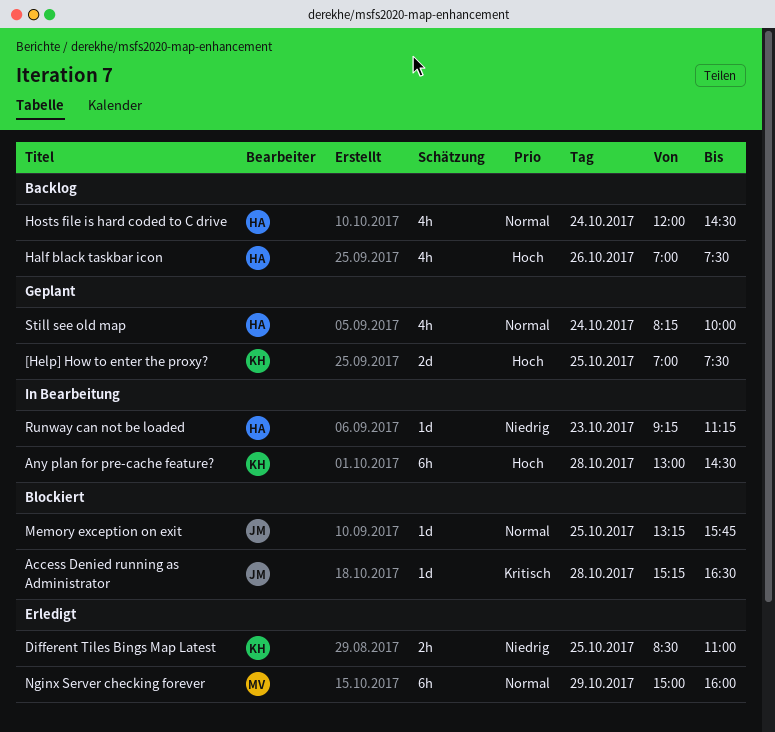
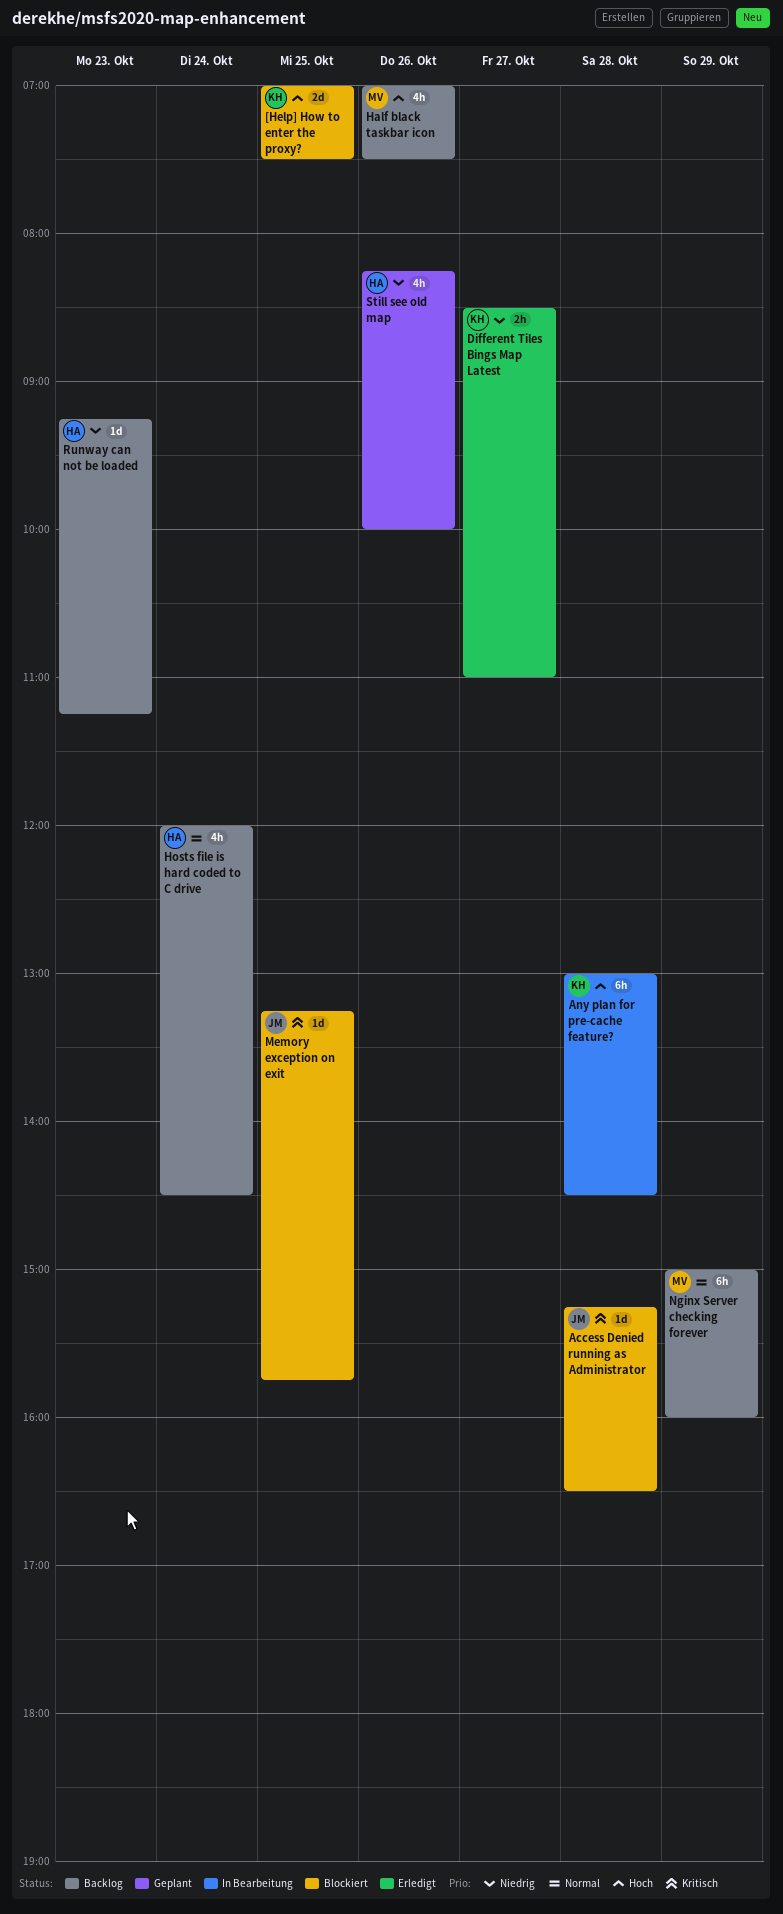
[Help] How to enter the proxy?, status: Geplant -> Blockiert
Different Tiles Bings Map Latest, day: Oct 25 -> Oct 27
Half black taskbar icon, owner: HA -> MV
Memory exception on exit, priority: Normal -> Kritisch
Nginx Server checking forever, status: Erledigt -> Backlog
Runway can not be loaded, status: In Bearbeitung -> Backlog
Still see old map, priority: Normal -> Niedrig
Still see old map, day: Oct 24 -> Oct 26

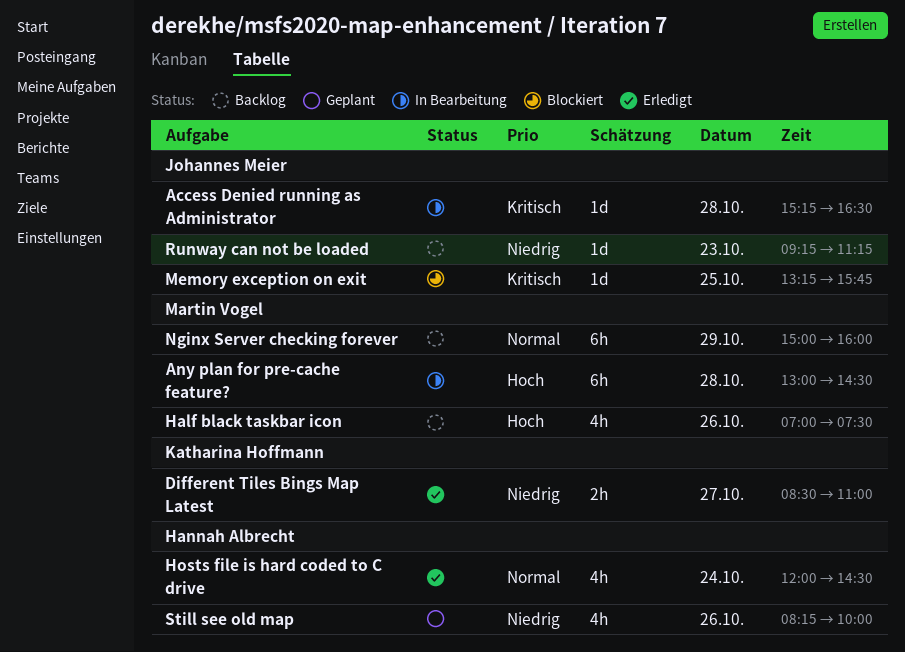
[Help] How to enter the proxy?: present -> none
Access Denied running as Administrator, status: Blockiert -> In Bearbeitung
Any plan for pre-cache feature?, owner: Katharina Hoffmann -> Martin Vogel
Hosts file is hard coded to C drive, status: Backlog -> Erledigt
Runway can not be loaded, owner: Hannah Albrecht -> Johannes Meier

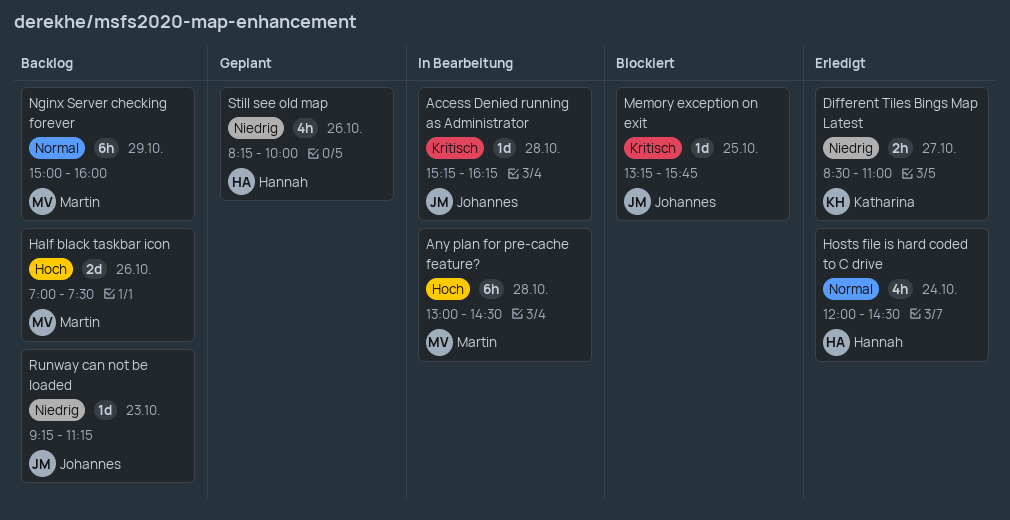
Access Denied running as Administrator, ends: 16:30 -> 16:15
Half black taskbar icon, estimate: 4h -> 2d

